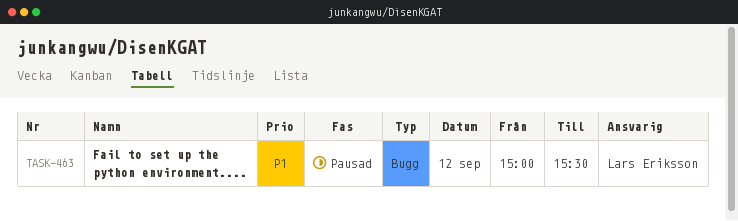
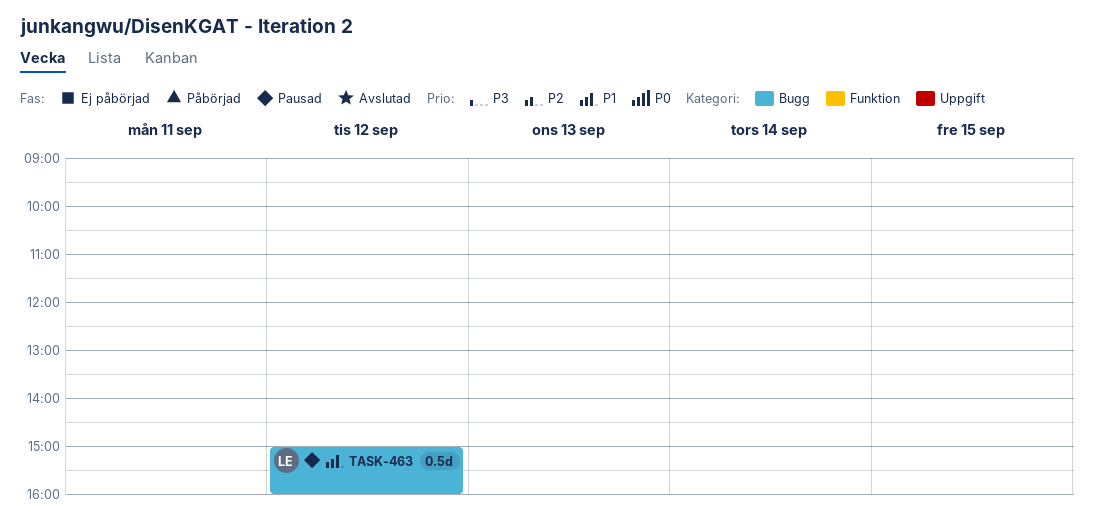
TASK-463, ends: 15:30 -> 16:00

